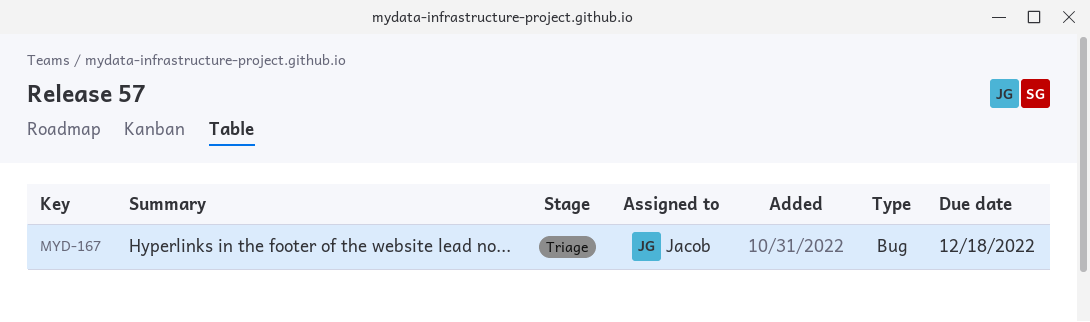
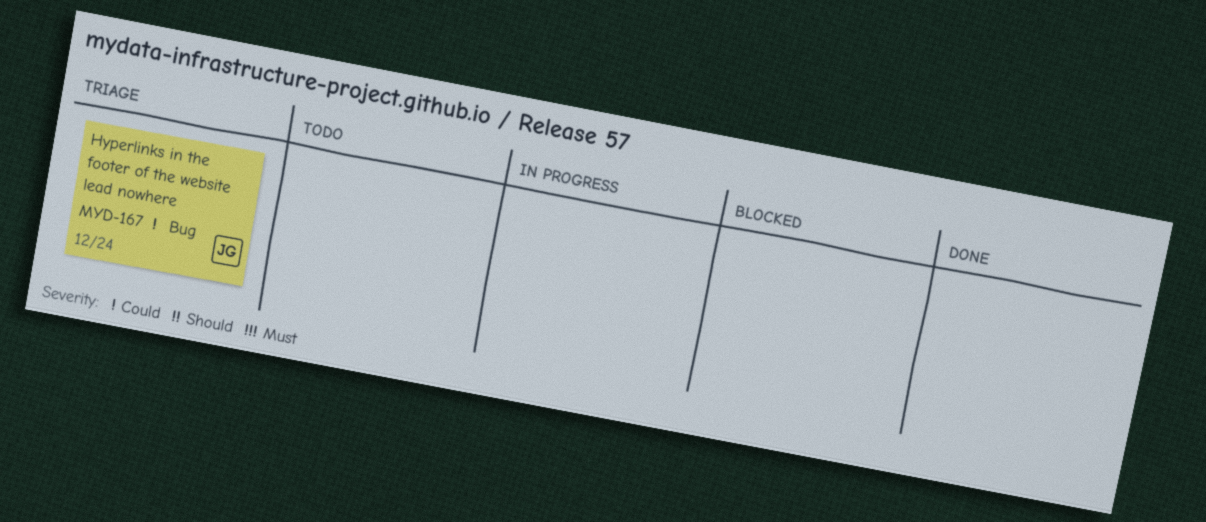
MYD-167, due: Dec 18 -> Dec 24

